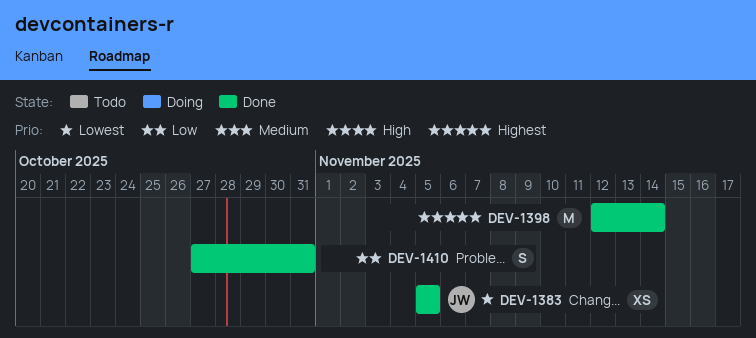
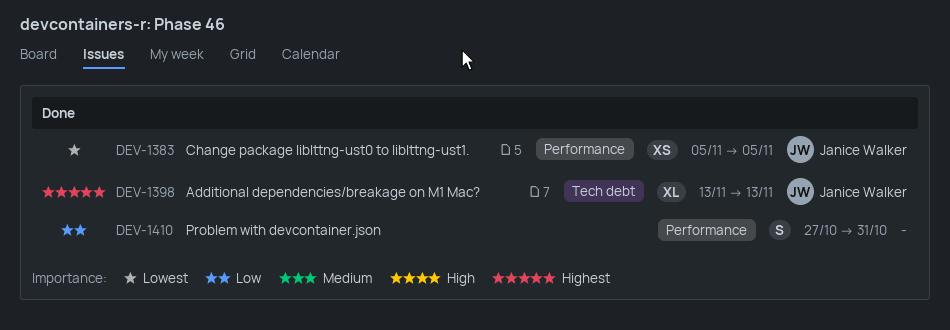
DEV-1398, owner: none -> Janice Walker
DEV-1398, estimate: M -> XL
DEV-1398, start: Nov 12 -> Nov 13
DEV-1398, due: Nov 14 -> Nov 13

